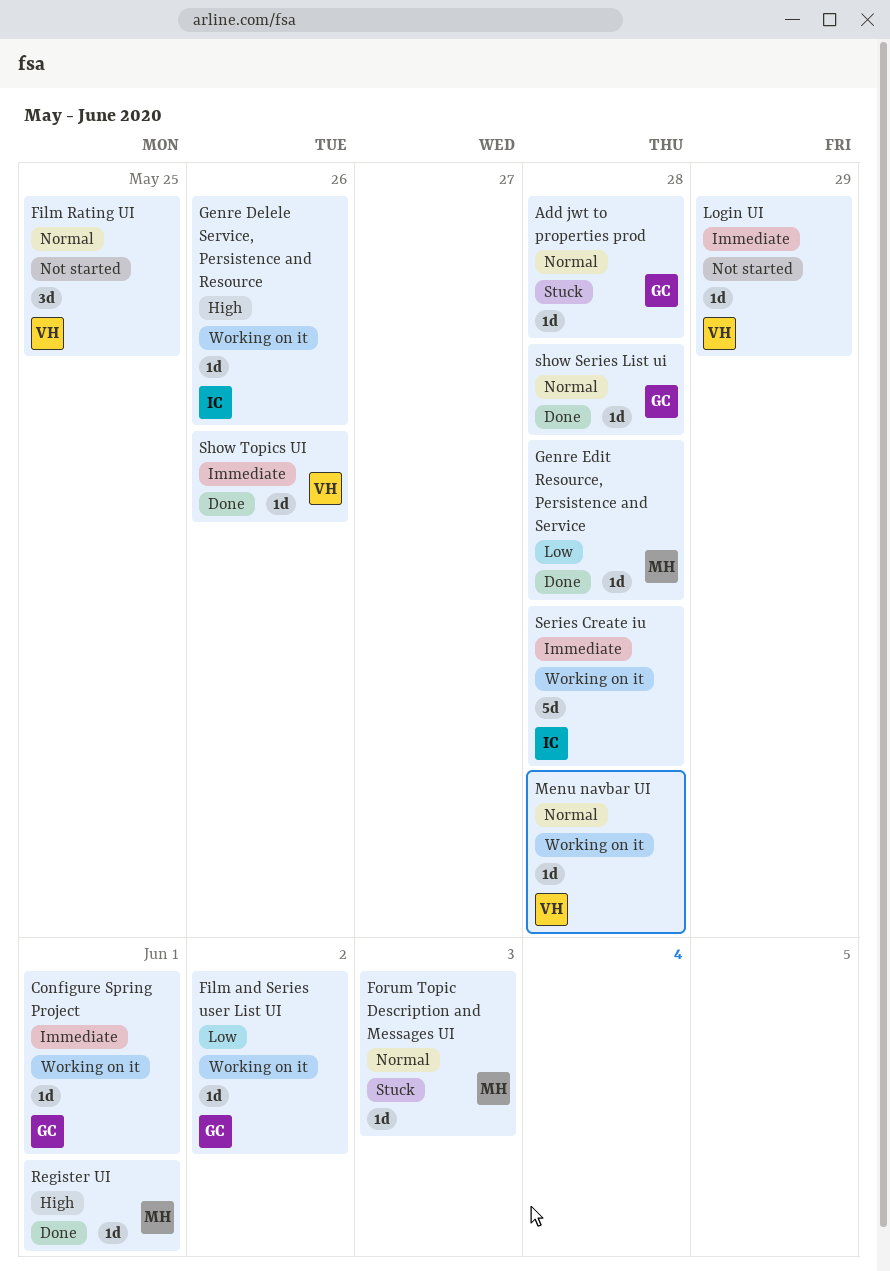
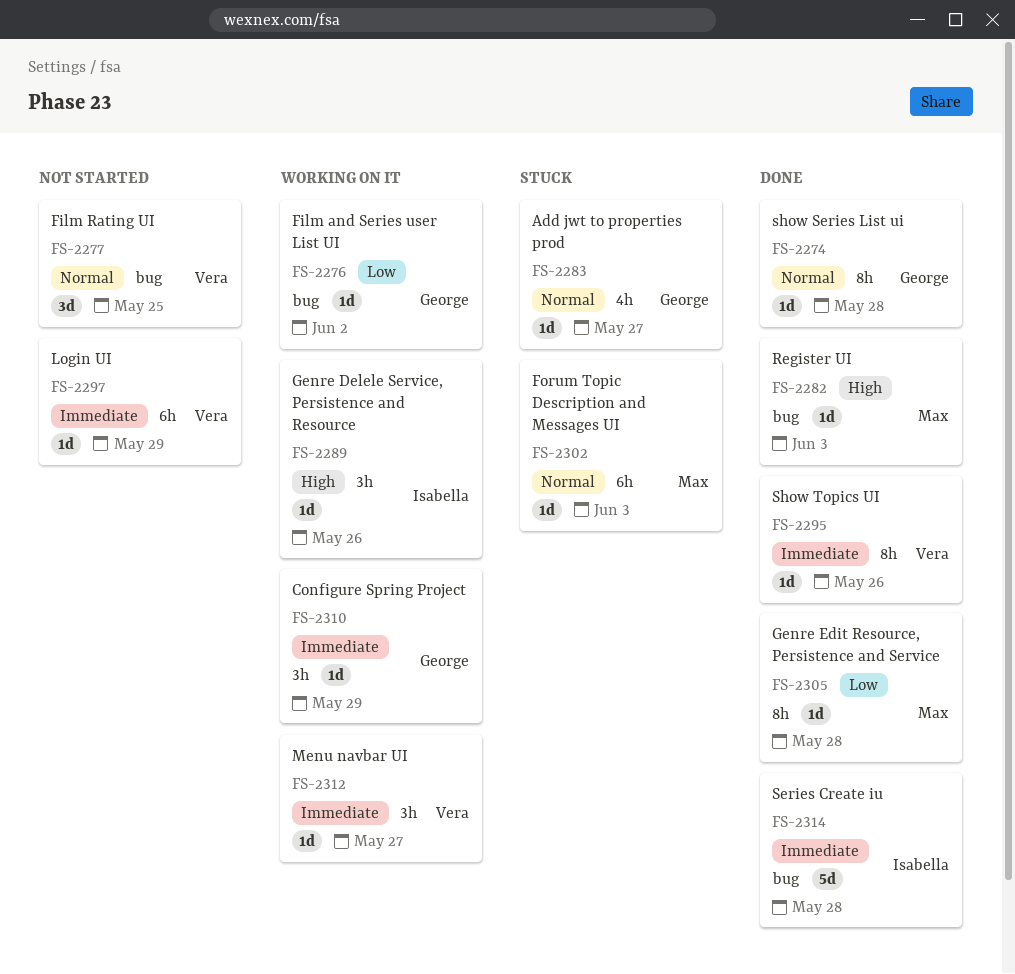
Add jwt to properties prod, due: May 28 -> May 27
Configure Spring Project, due: Jun 1 -> May 29
Menu navbar UI, priority: Normal -> Immediate
Menu navbar UI, due: May 28 -> May 27
Register UI, due: Jun 1 -> Jun 3
Series Create iu, status: Working on it -> Done

